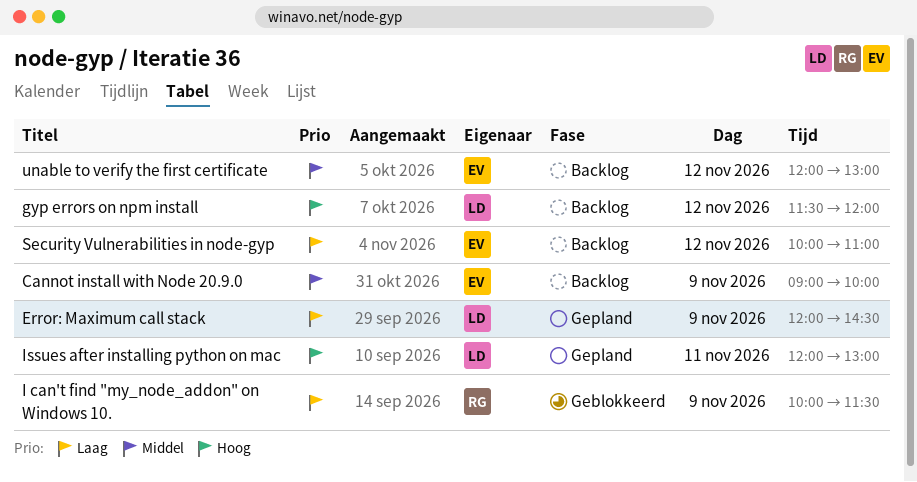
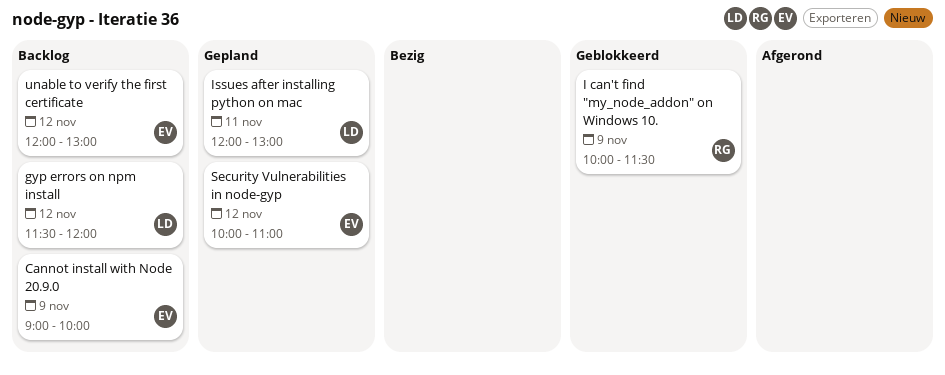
Error: Maximum call stack: present -> none
Security Vulnerabilities in node-gyp, status: Backlog -> Gepland

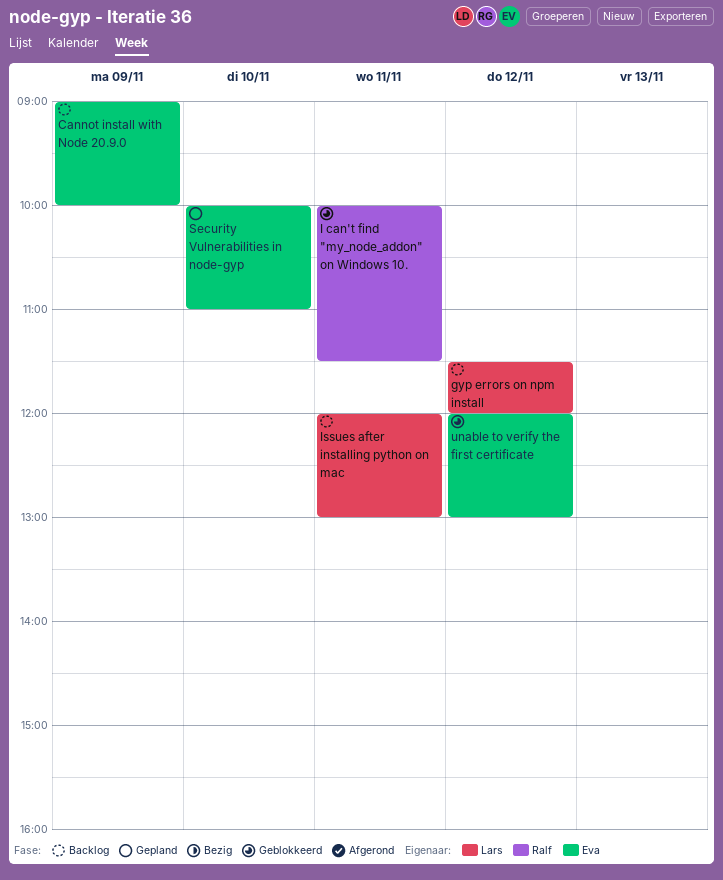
I can't find "my_node_addon" on Windows 10., day: Nov 9 -> Nov 11
Issues after installing python on mac, status: Gepland -> Backlog
Security Vulnerabilities in node-gyp, day: Nov 12 -> Nov 10
unable to verify the first certificate, status: Backlog -> Geblokkeerd

